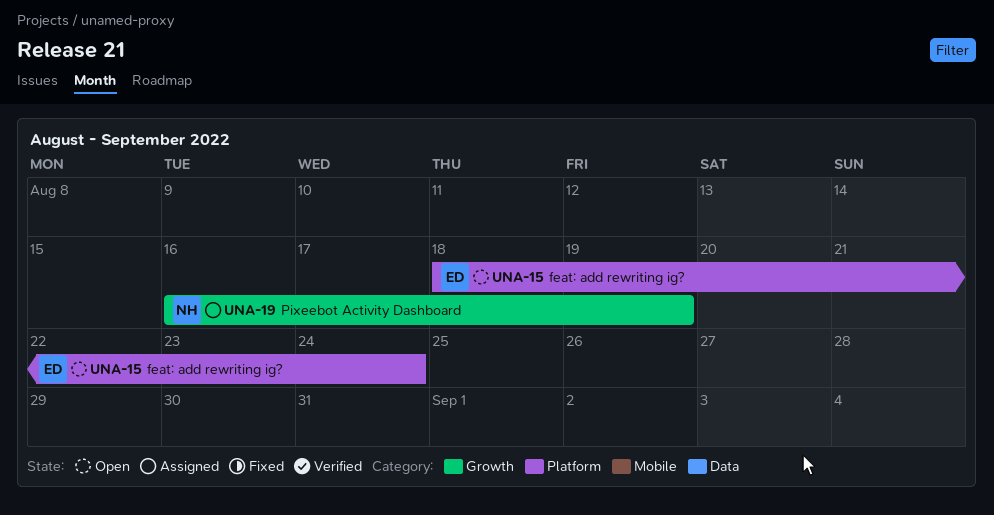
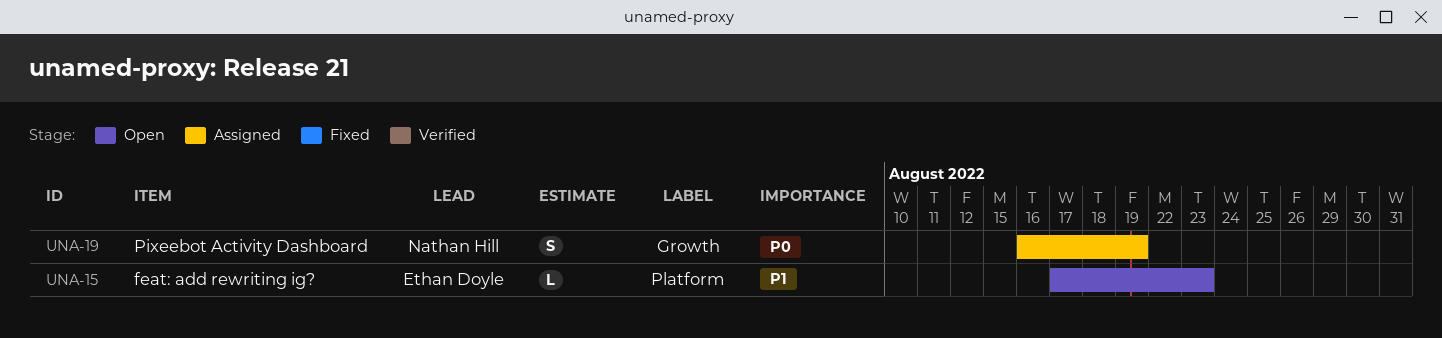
UNA-15, start: Aug 18 -> Aug 17
UNA-15, due: Aug 24 -> Aug 23

